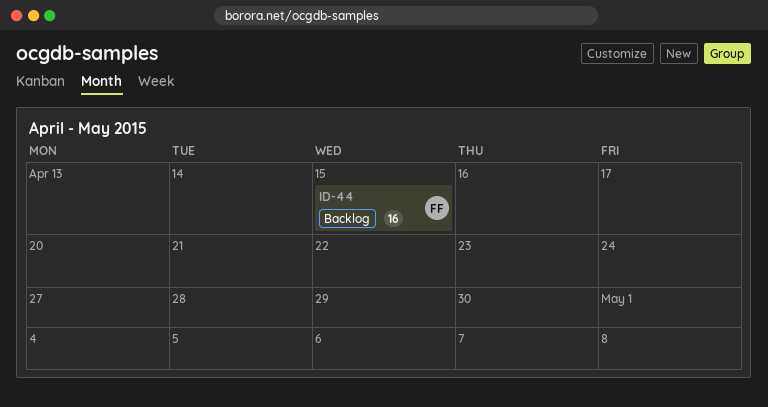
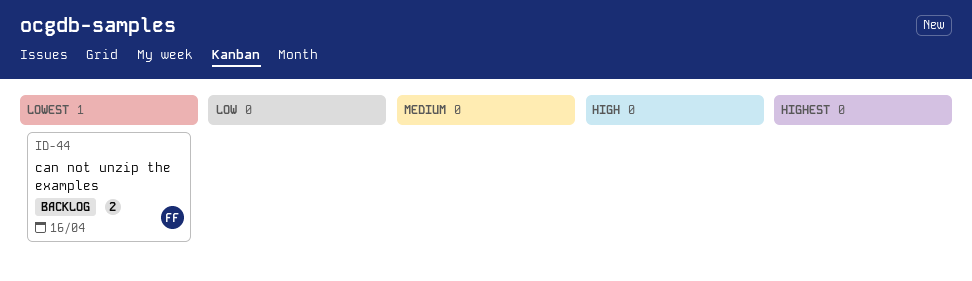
ID-44, estimate: 16 -> 2
ID-44, due: Apr 15 -> Apr 16

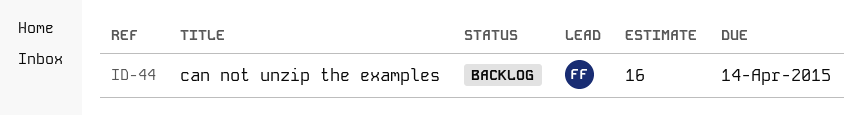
ID-44, estimate: 2 -> 16
ID-44, due: Apr 16 -> Apr 14

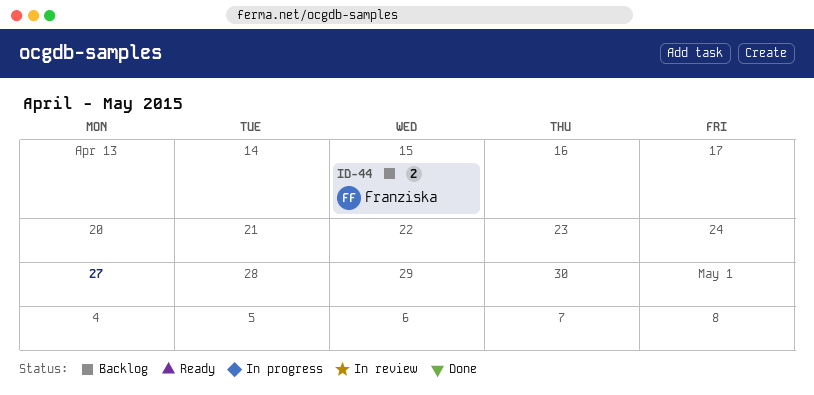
ID-44, estimate: 16 -> 2
ID-44, due: Apr 14 -> Apr 15

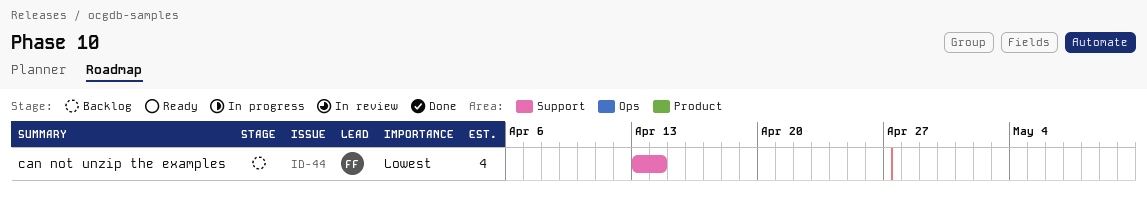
ID-44, estimate: 2 -> 4
ID-44, due: Apr 15 -> Apr 14

